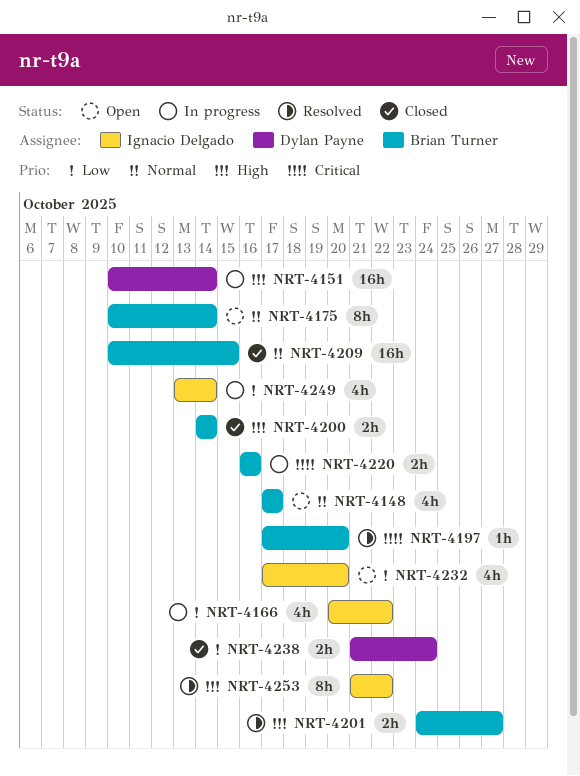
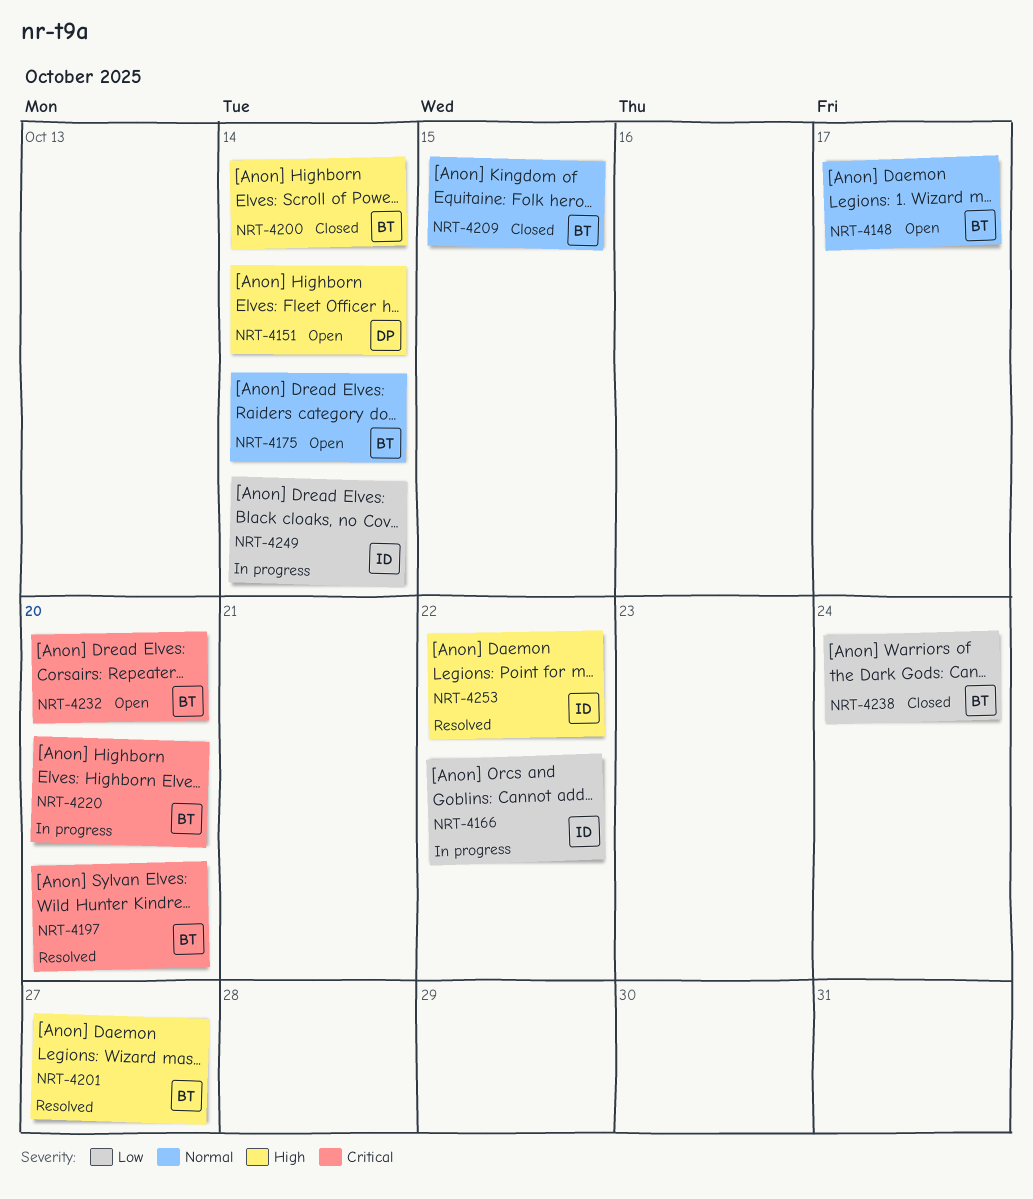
NRT-4151, status: In progress -> Open
NRT-4220, due: Oct 16 -> Oct 20
NRT-4232, owner: Ignacio Delgado -> Brian Turner
NRT-4232, priority: Low -> Critical
NRT-4238, owner: Dylan Payne -> Brian Turner

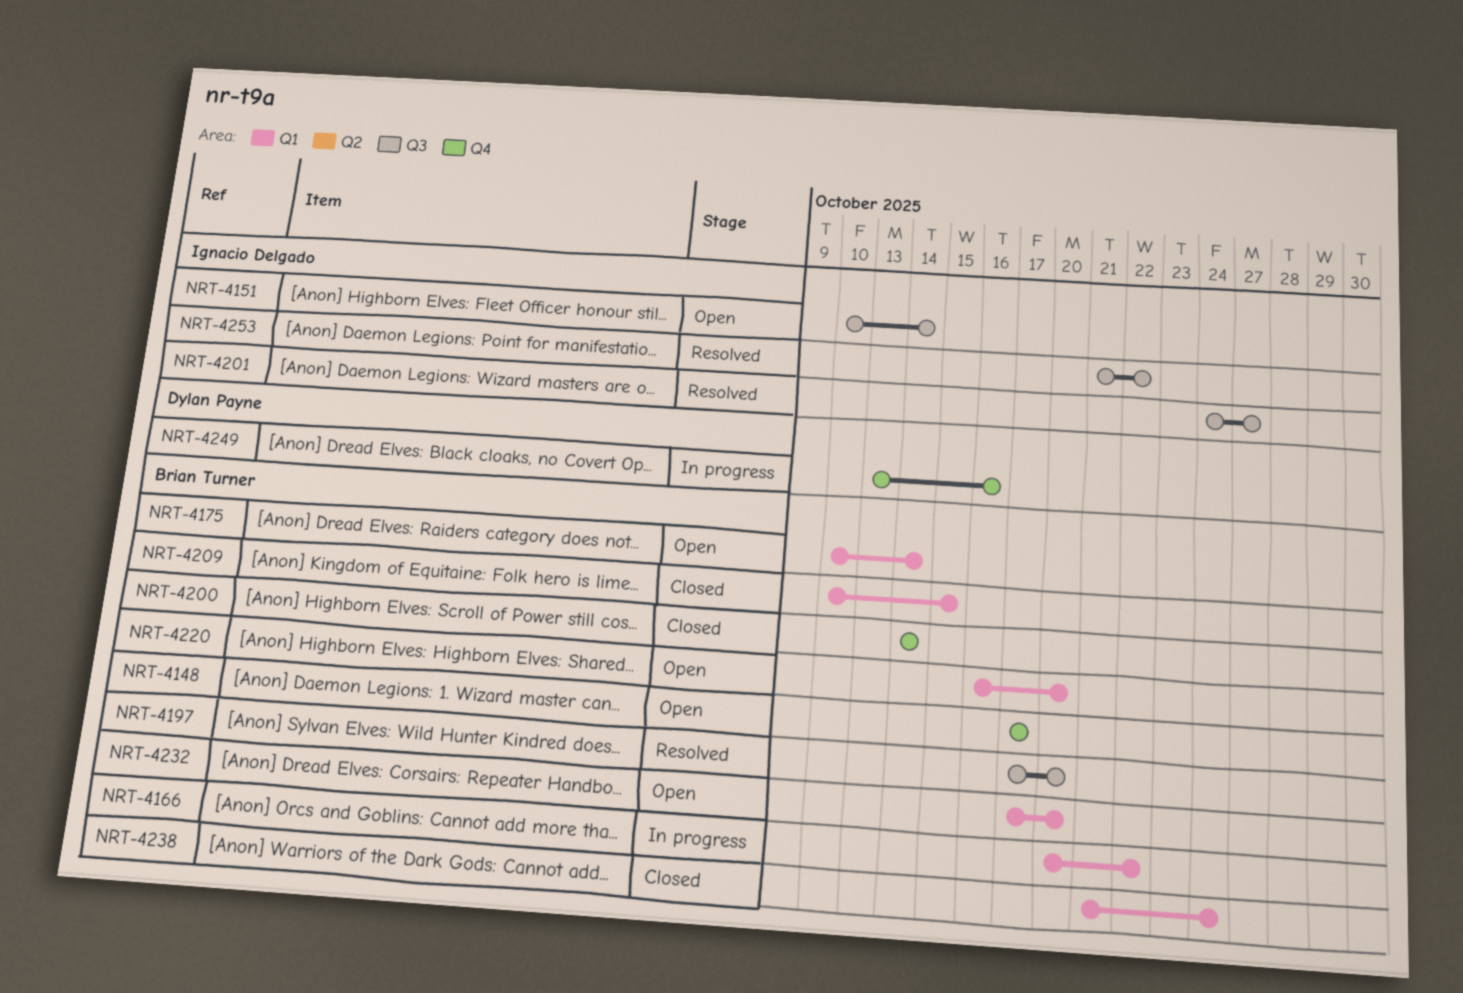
NRT-4151, owner: Dylan Payne -> Ignacio Delgado
NRT-4166, owner: Ignacio Delgado -> Brian Turner
NRT-4201, owner: Brian Turner -> Ignacio Delgado
NRT-4220, status: In progress -> Open
NRT-4249, owner: Ignacio Delgado -> Dylan Payne
NRT-4249, due: Oct 14 -> Oct 16

